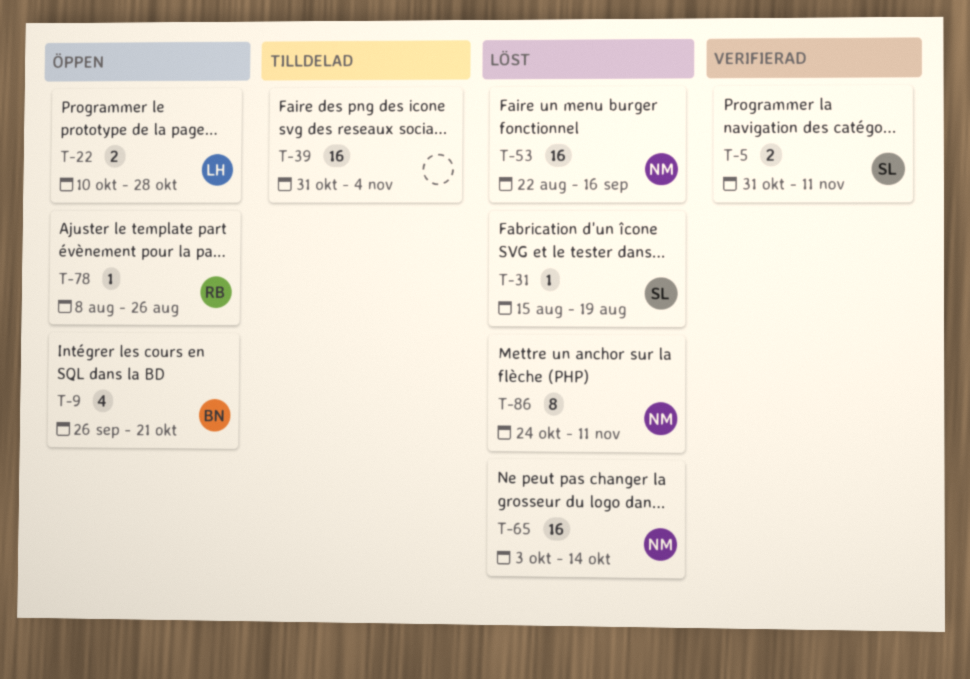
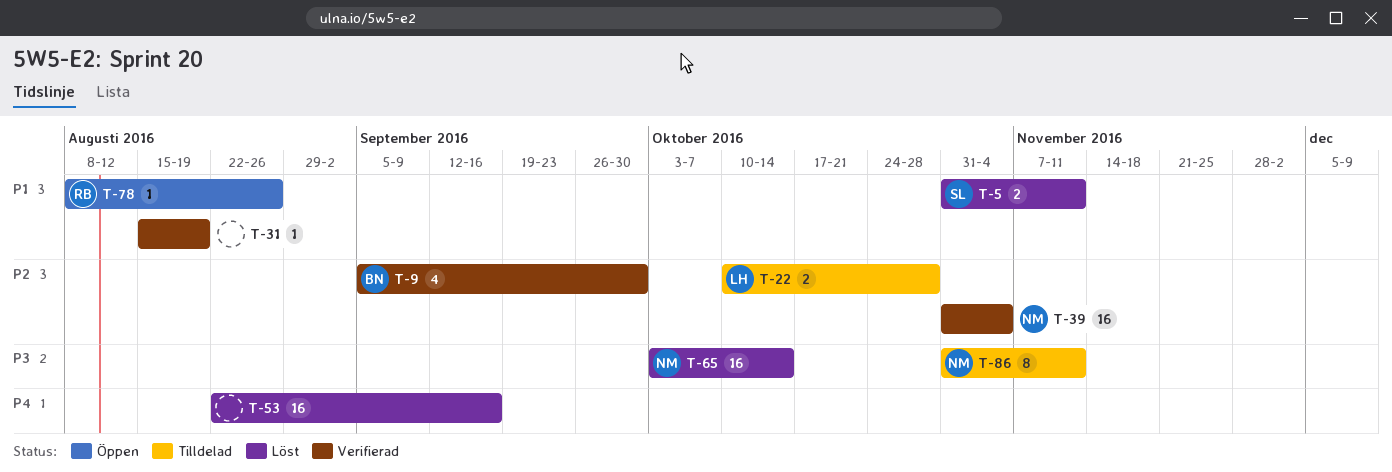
T-5, status: Verifierad -> Löst
T-9, status: Öppen -> Verifierad
T-9, start: Sep 26 -> Sep 5
T-9, due: Oct 21 -> Sep 30
T-22, status: Öppen -> Tilldelad
T-31, status: Löst -> Verifierad
T-31, owner: SL -> none
T-39, status: Tilldelad -> Verifierad
T-39, owner: none -> NM
T-53, owner: NM -> none
T-86, status: Löst -> Tilldelad
T-86, start: Oct 24 -> Oct 31

